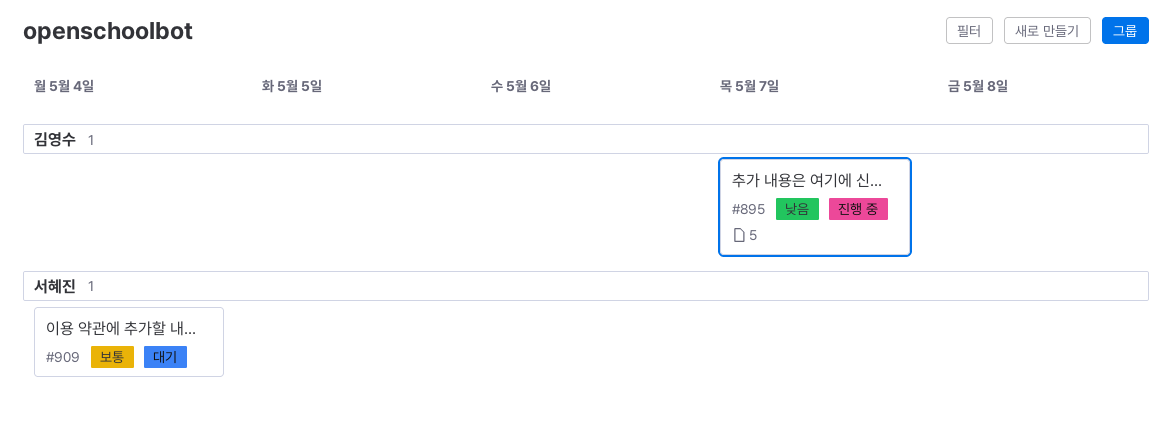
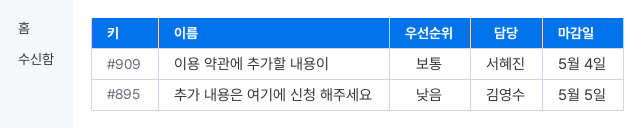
#895, due: May 7 -> May 5

